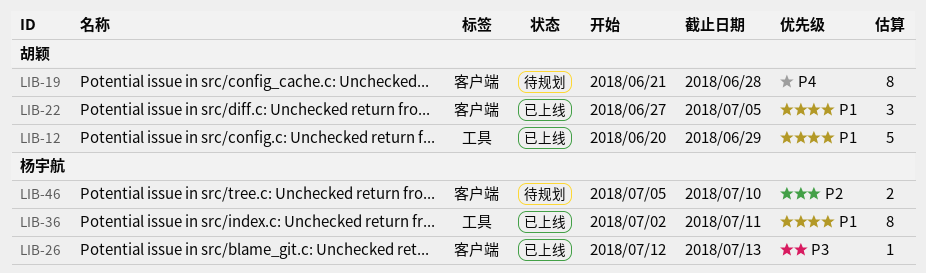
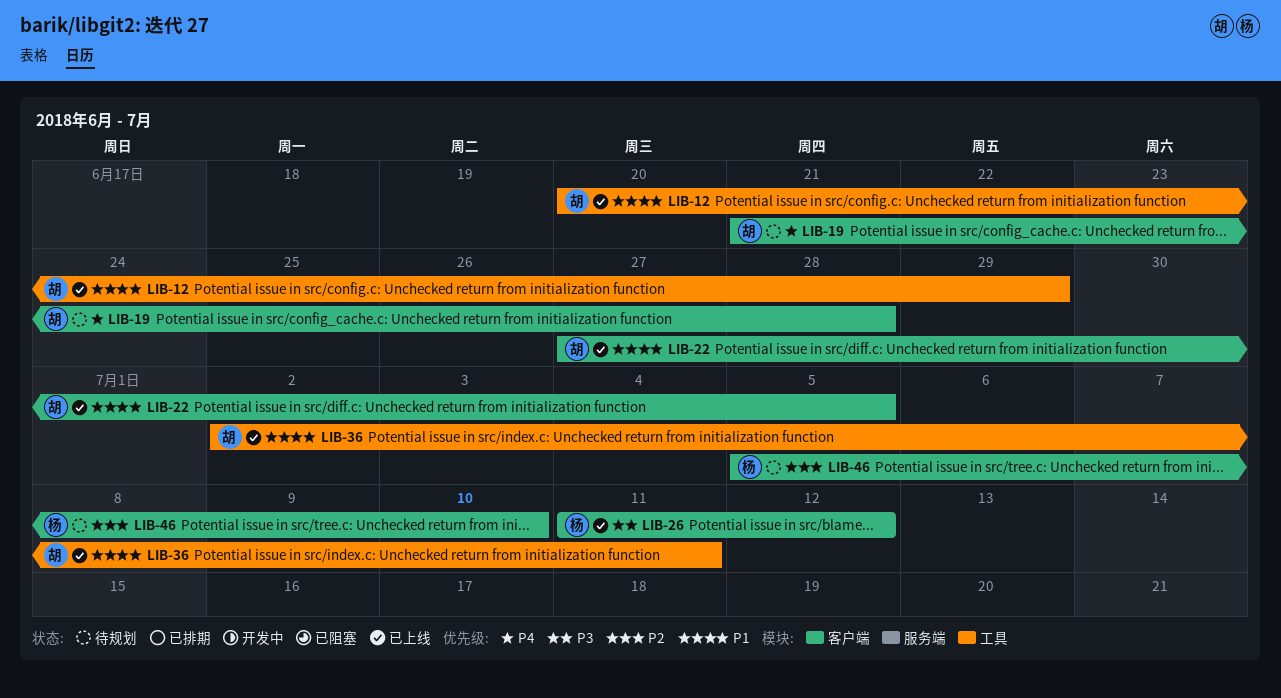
LIB-26, start: Jul 12 -> Jul 11
LIB-26, due: Jul 13 -> Jul 12
LIB-36, owner: 杨宇航 -> 胡颖

